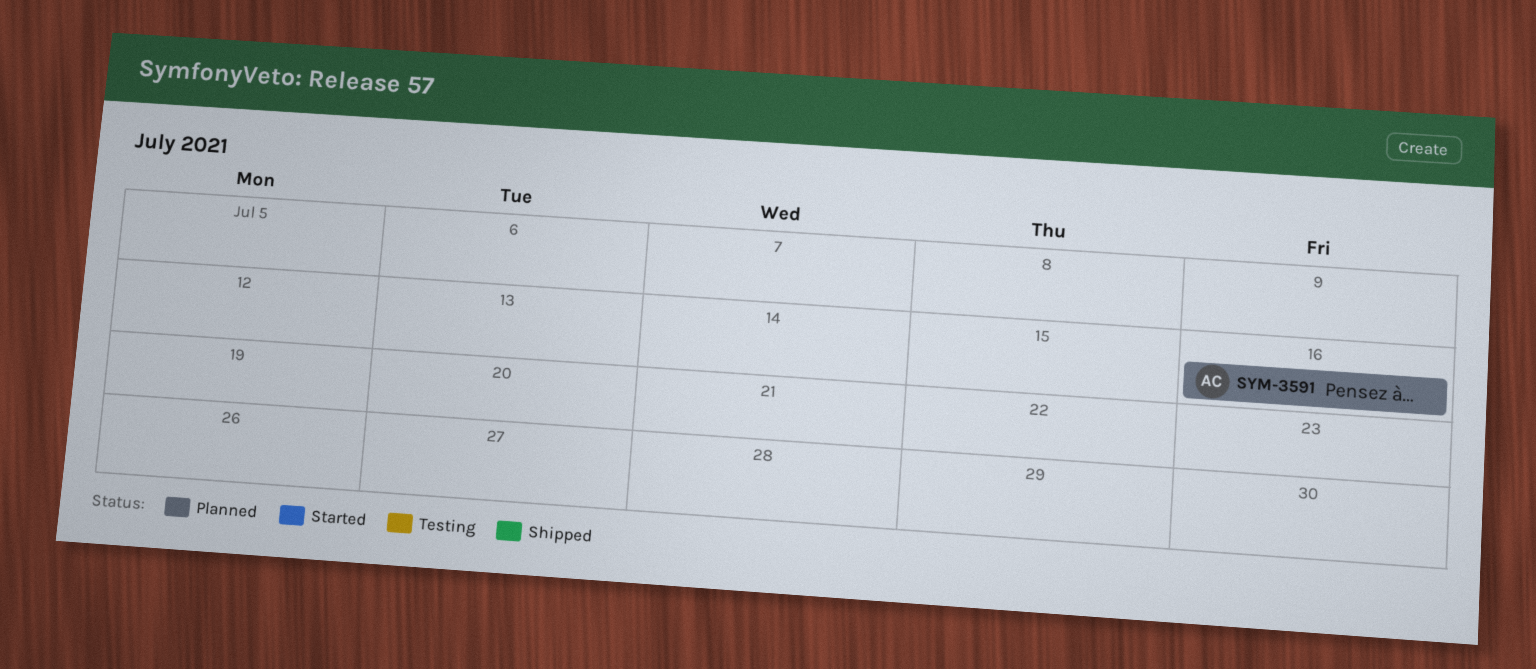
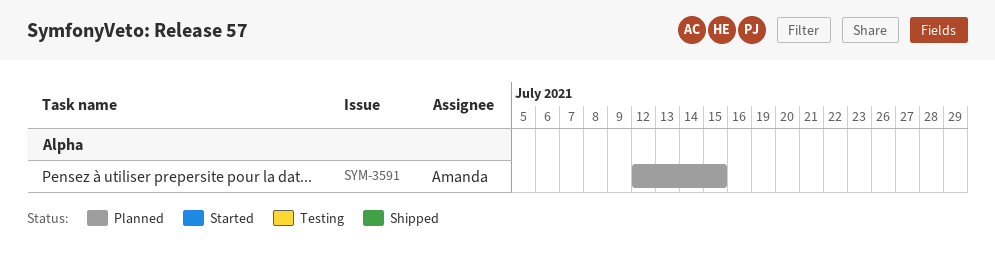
SYM-3591, start: Jul 16 -> Jul 12
SYM-3591, due: Jul 16 -> Jul 15

